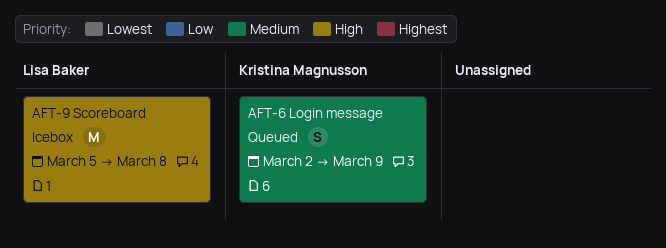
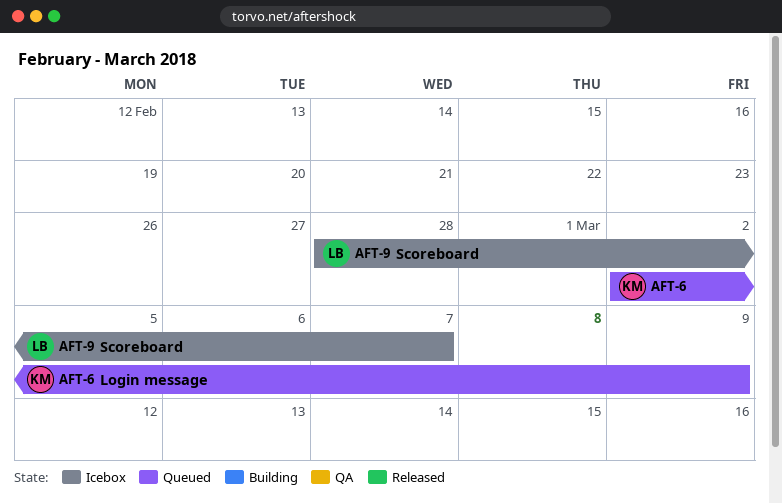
AFT-9, start: Mar 5 -> Feb 28
AFT-9, due: Mar 8 -> Mar 7

